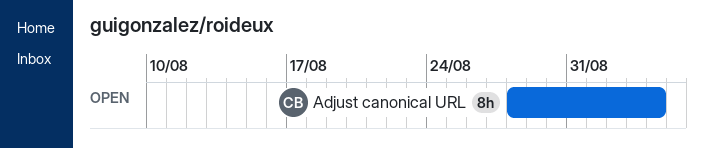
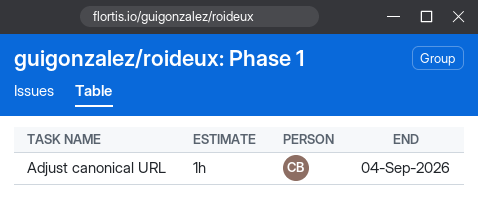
Adjust canonical URL, estimate: 8h -> 1h

